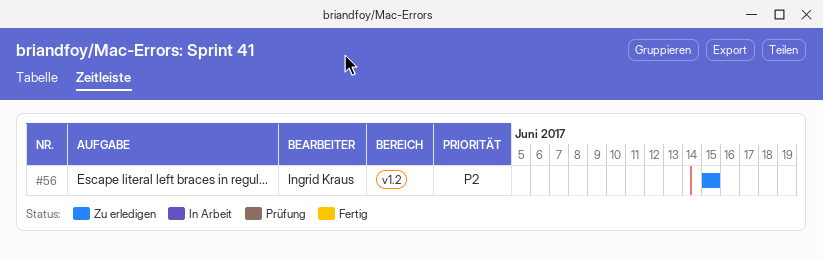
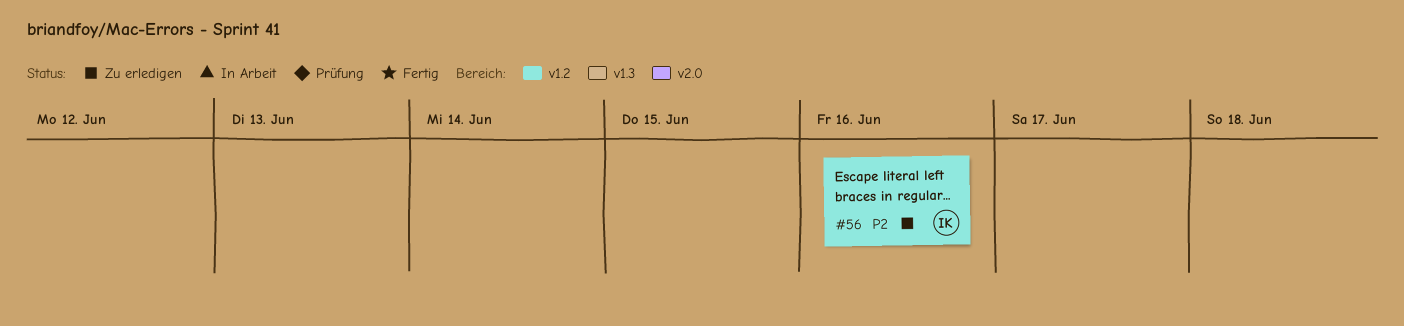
#56, due: Jun 15 -> Jun 16

